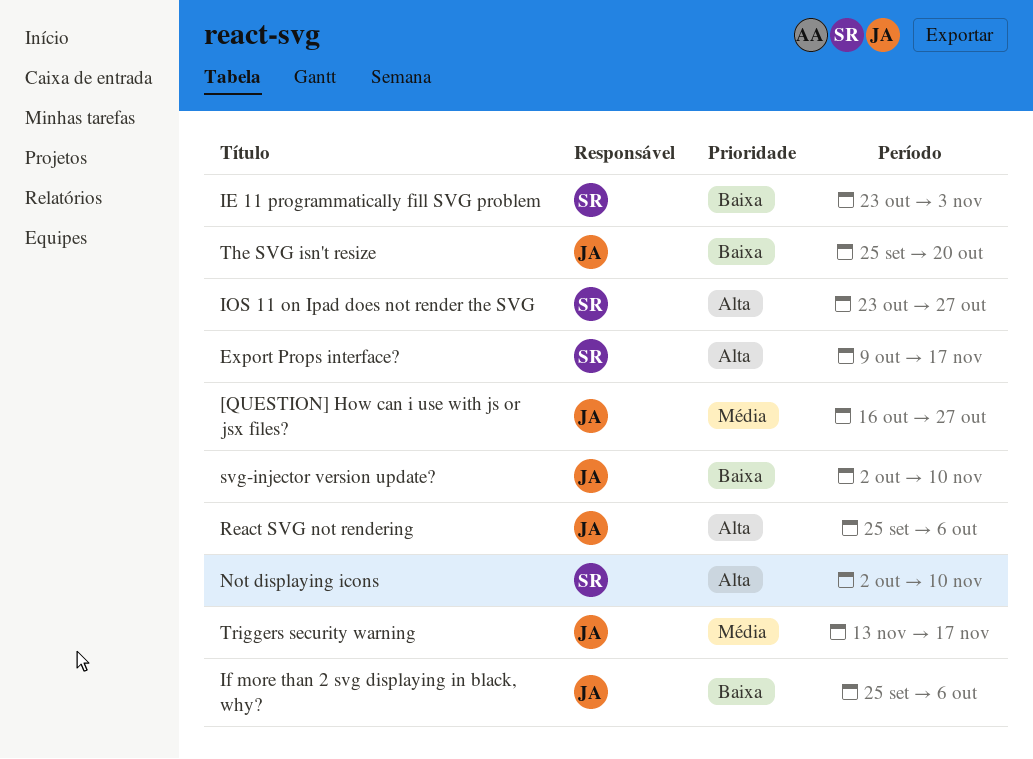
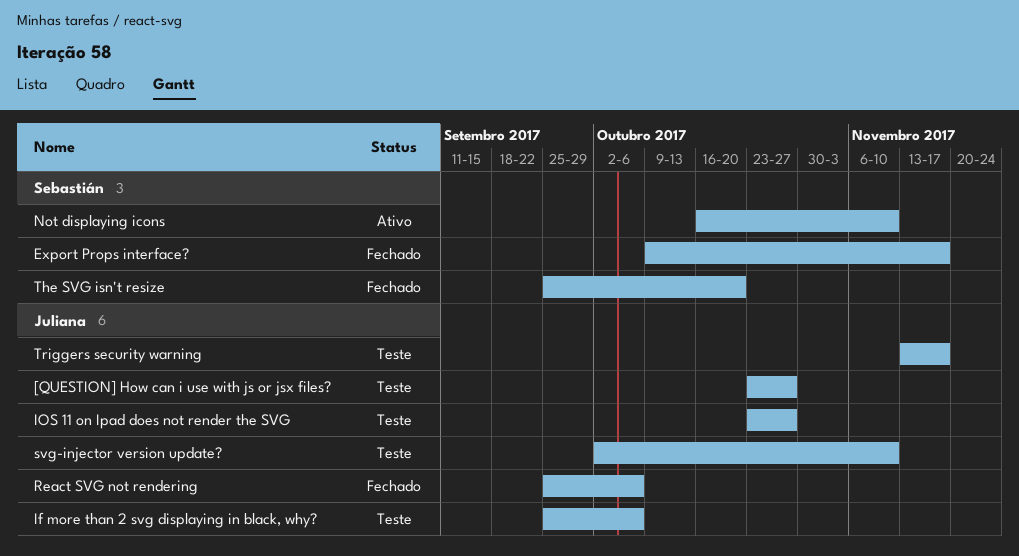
[QUESTION] How can i use with js or jsx files?, start: Oct 16 -> Oct 23
IE 11 programmatically fill SVG problem: present -> none
IOS 11 on Ipad does not render the SVG, owner: Sebastián -> Juliana
Not displaying icons, start: Oct 2 -> Oct 16
The SVG isn't resize, owner: Juliana -> Sebastián

